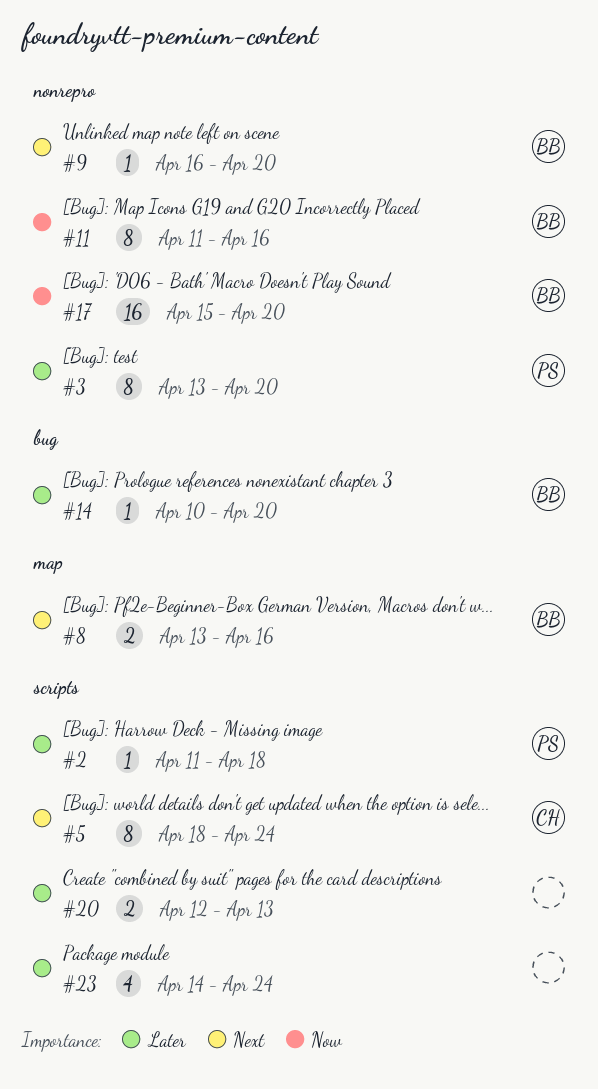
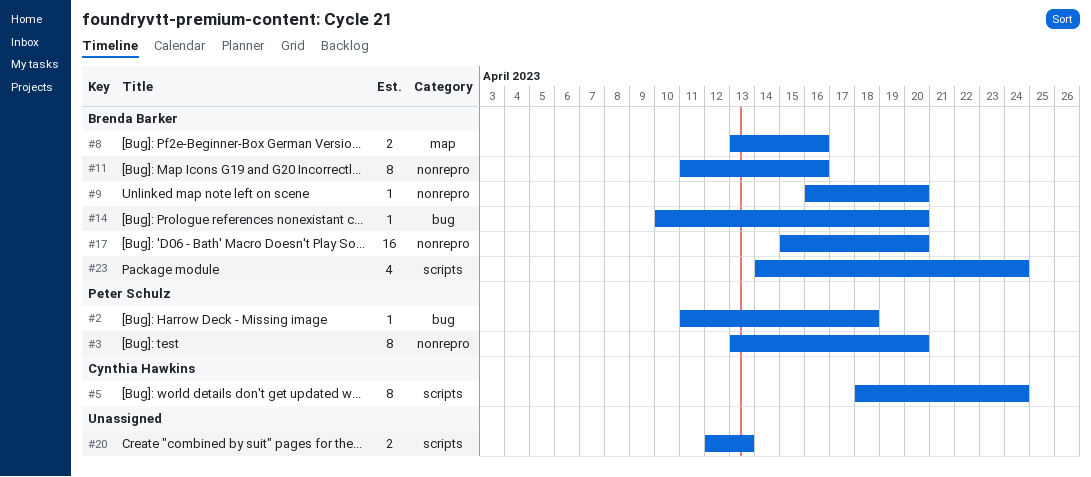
#2, label: scripts -> bug
#23, owner: none -> Brenda Barker

